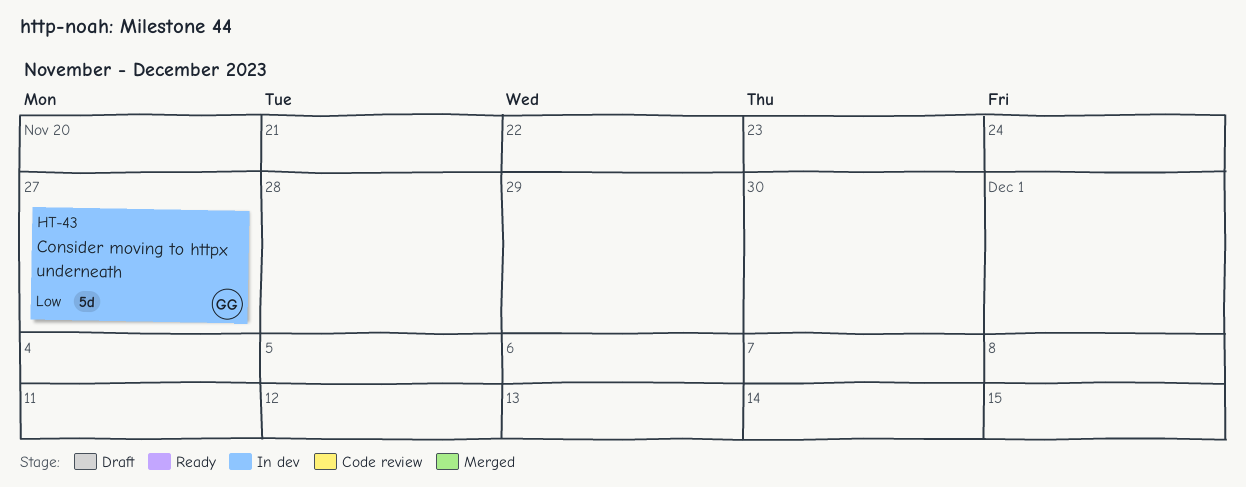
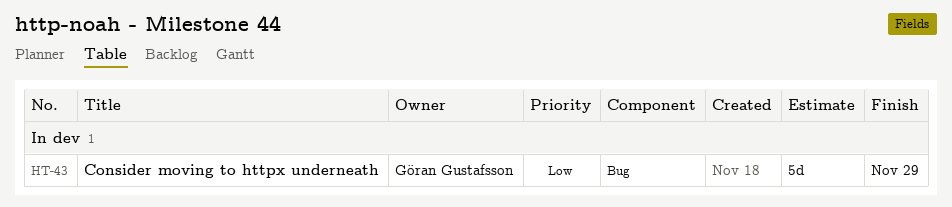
HT-43, due: Nov 27 -> Nov 29

